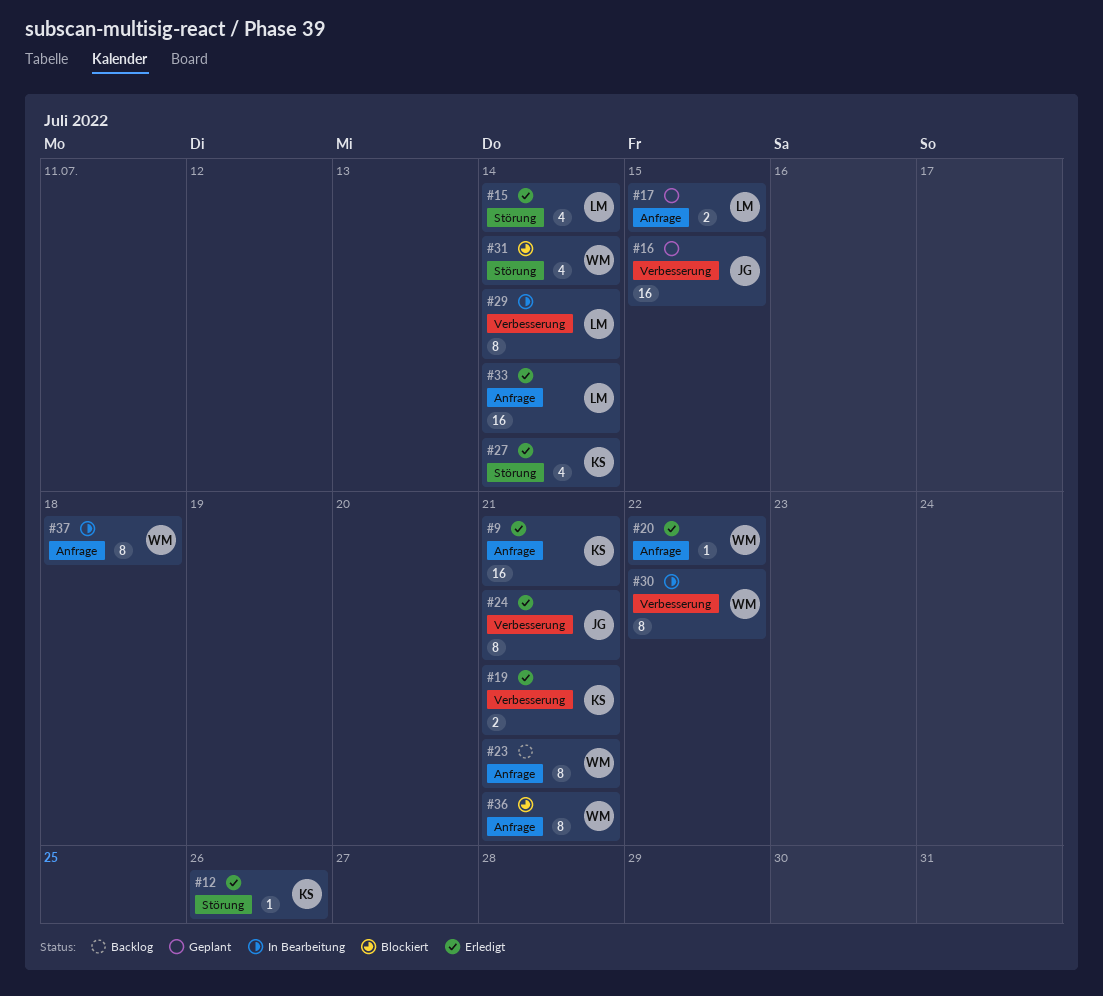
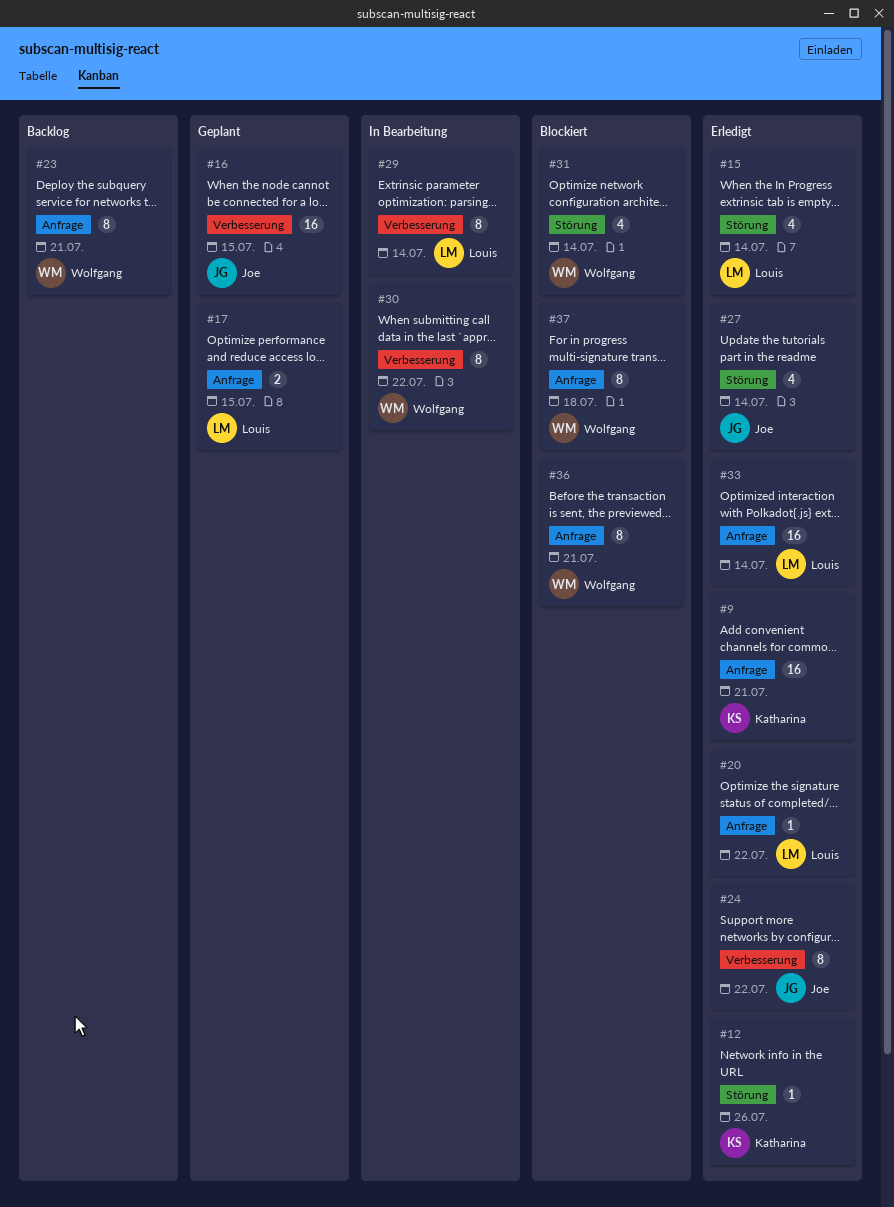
#19: present -> none
#20, owner: Wolfgang -> Louis
#24, due: Jul 21 -> Jul 22
#27, owner: Katharina -> Joe
#37, status: In Bearbeitung -> Blockiert

